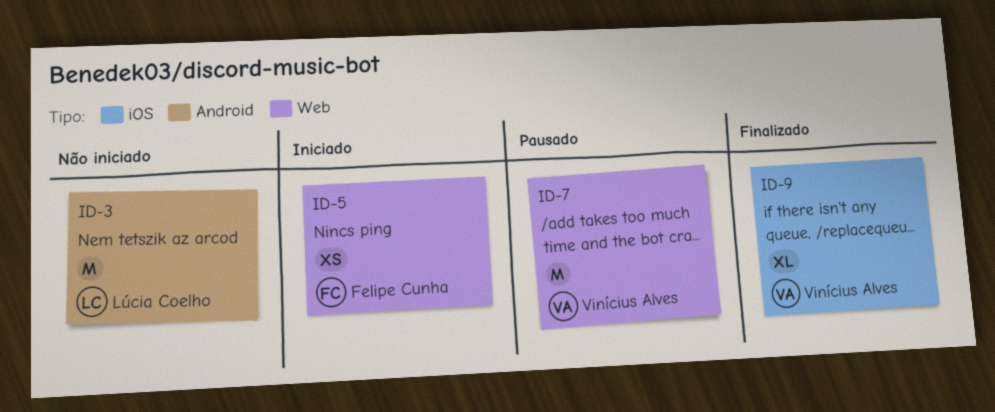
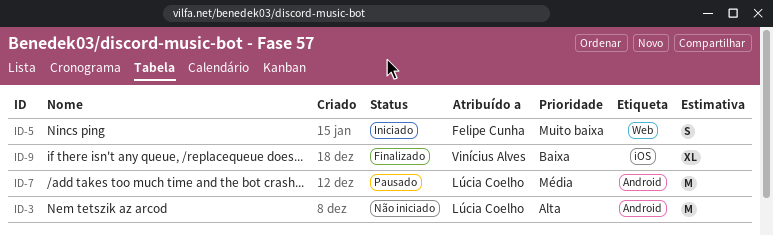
ID-5, estimate: XS -> S
ID-7, owner: Vinícius Alves -> Lúcia Coelho
ID-7, label: Web -> Android

